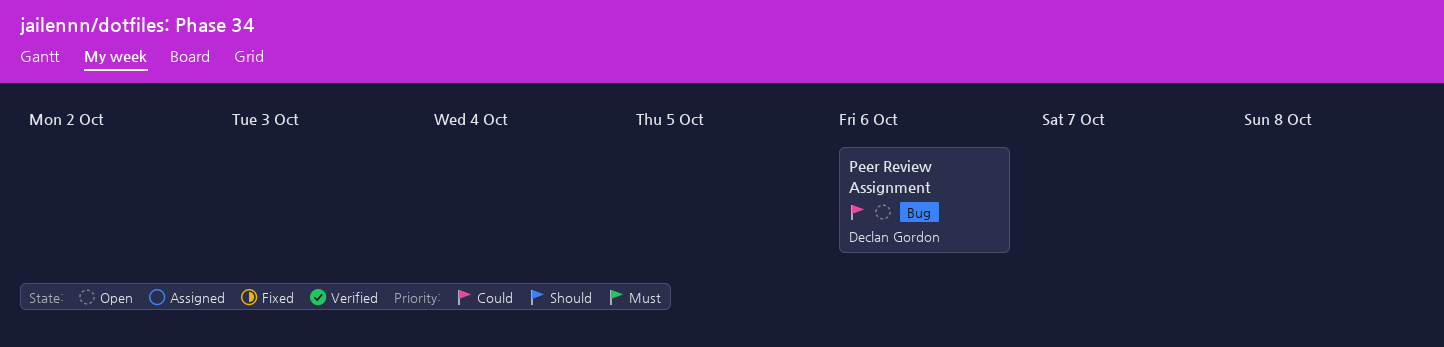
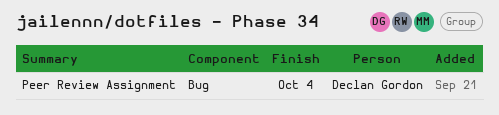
Peer Review Assignment, due: Oct 6 -> Oct 4

